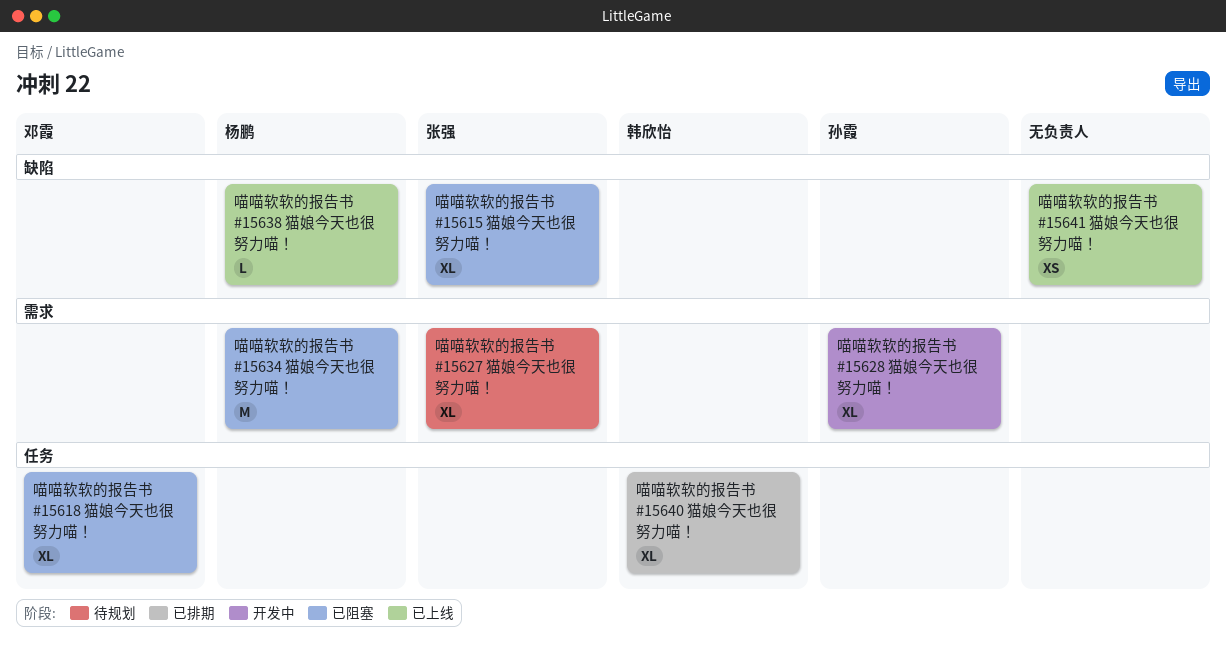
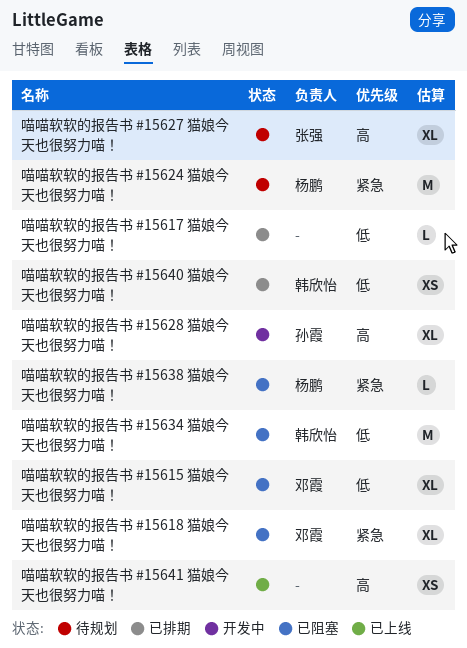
喵喵软软的报告书 #15615 猫娘今天也很努力喵！, owner: 张强 -> 邓霞
喵喵软软的报告书 #15617 猫娘今天也很努力喵！: none -> present
喵喵软软的报告书 #15624 猫娘今天也很努力喵！: none -> present
喵喵软软的报告书 #15634 猫娘今天也很努力喵！, owner: 杨鹏 -> 韩欣怡
喵喵软软的报告书 #15638 猫娘今天也很努力喵！, status: 已上线 -> 已阻塞
喵喵软软的报告书 #15640 猫娘今天也很努力喵！, estimate: XL -> XS

